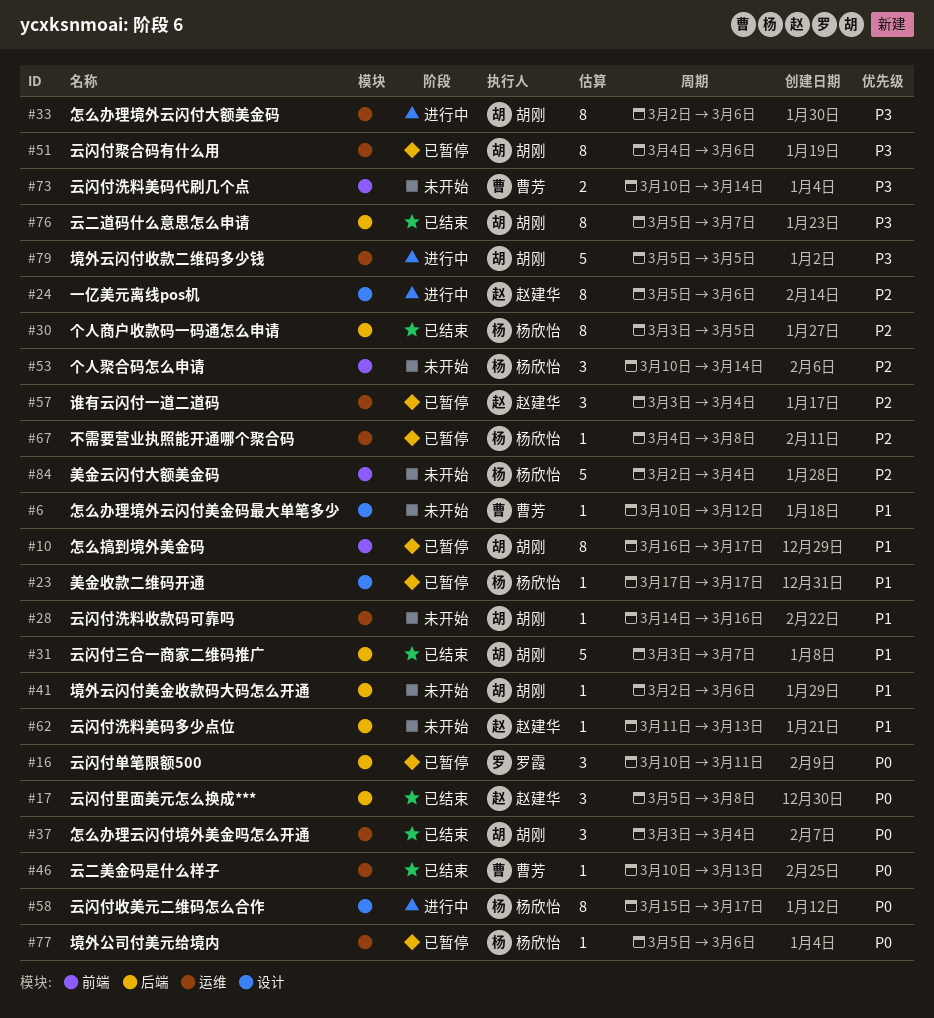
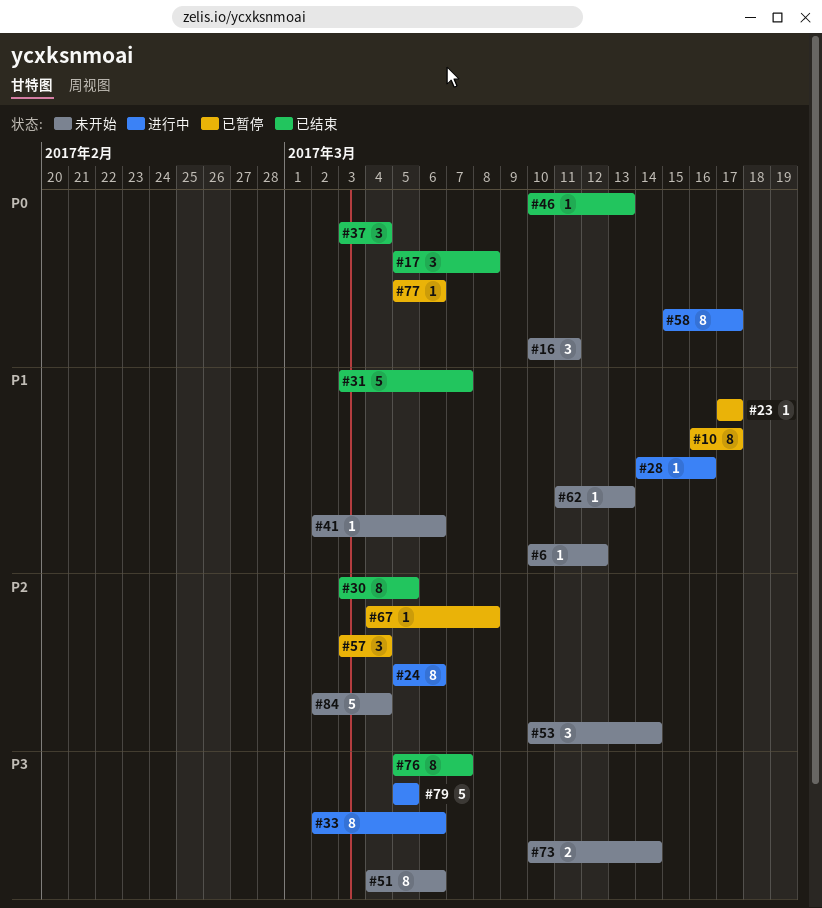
#16, status: 已暂停 -> 未开始
#28, status: 未开始 -> 进行中
#51, status: 已暂停 -> 未开始

